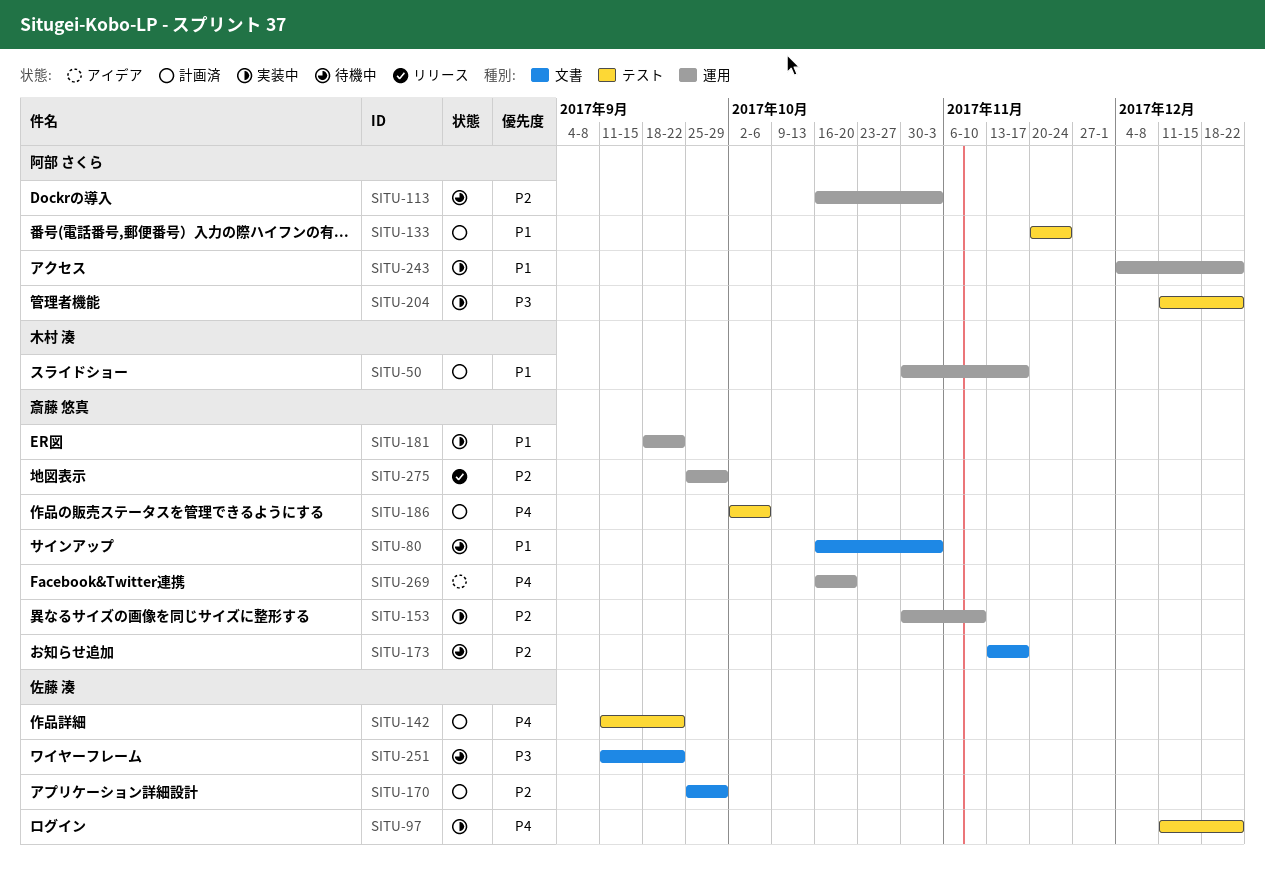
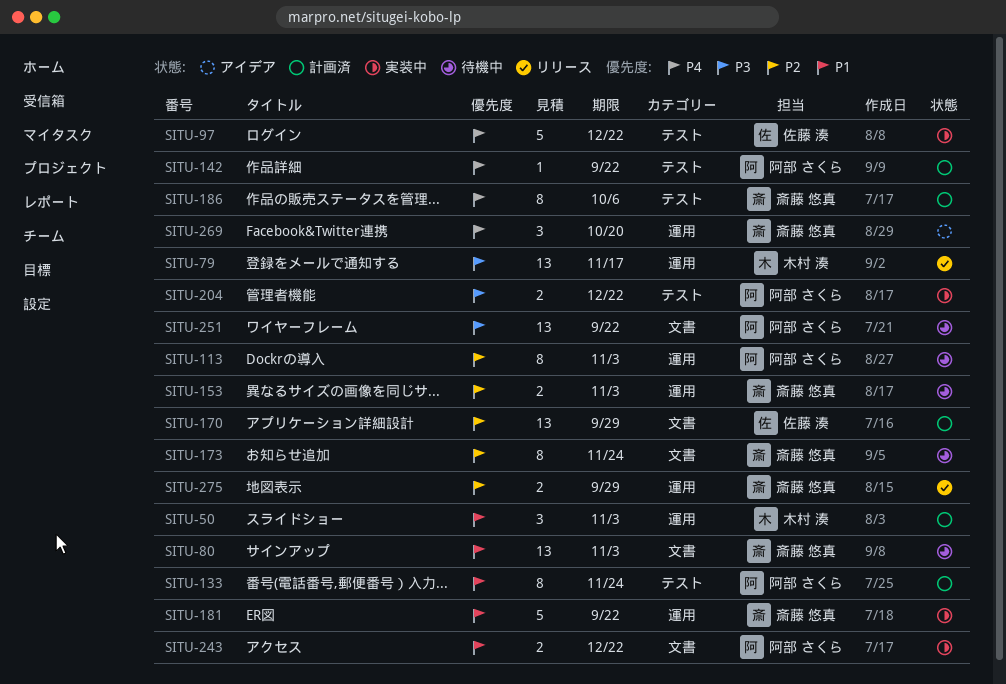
SITU-50, due: Nov 17 -> Nov 3
SITU-79: none -> present
SITU-142, owner: 佐藤 湊 -> 阿部 さくら
SITU-153, status: 実装中 -> 待機中
SITU-153, due: Nov 10 -> Nov 3
SITU-173, due: Nov 17 -> Nov 24
SITU-243, label: 運用 -> 文書
SITU-251, owner: 佐藤 湊 -> 阿部 さくら

